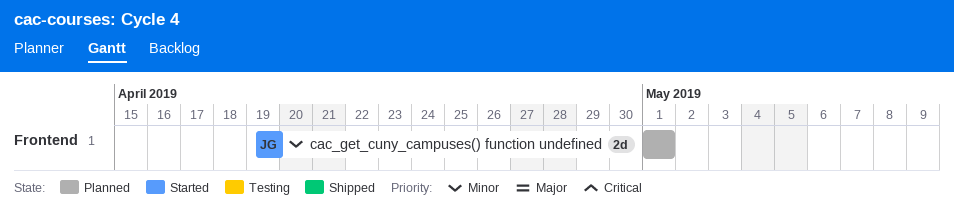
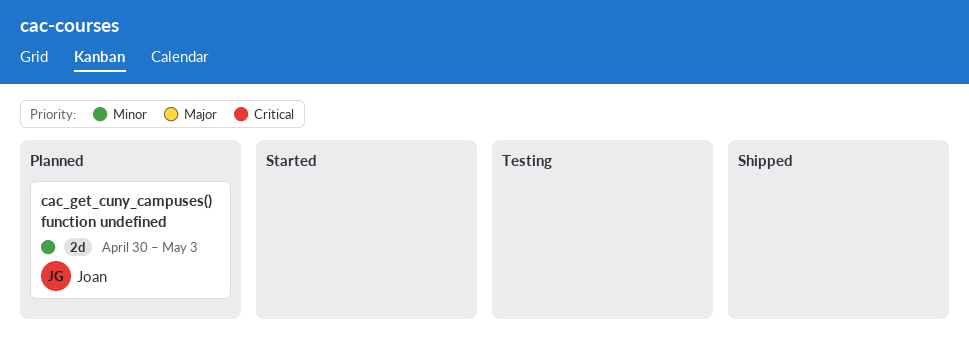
cac_get_cuny_campuses() function undefined, start: May 1 -> Apr 30
cac_get_cuny_campuses() function undefined, due: May 1 -> May 3

